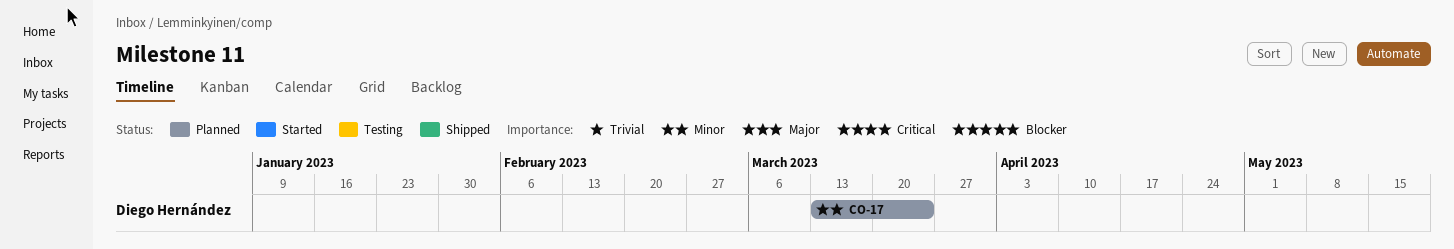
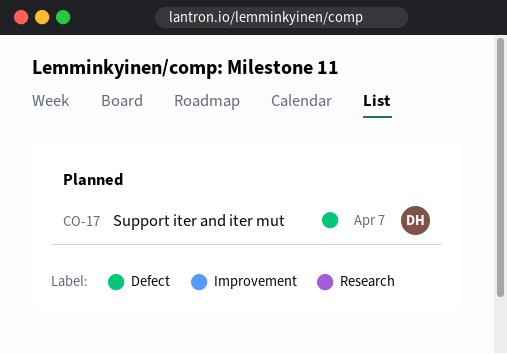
CO-17, due: Mar 24 -> Apr 7

